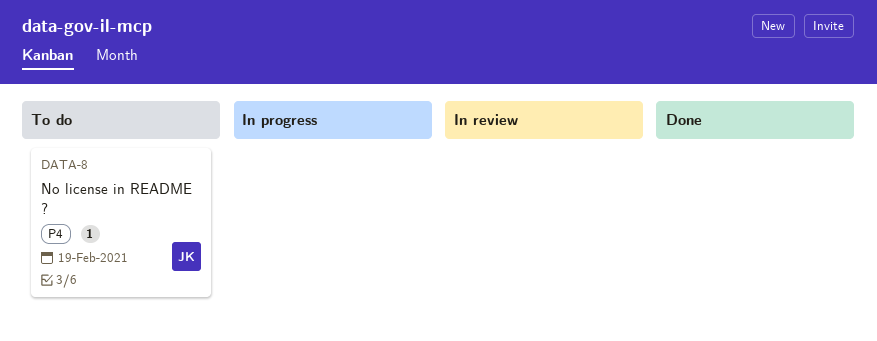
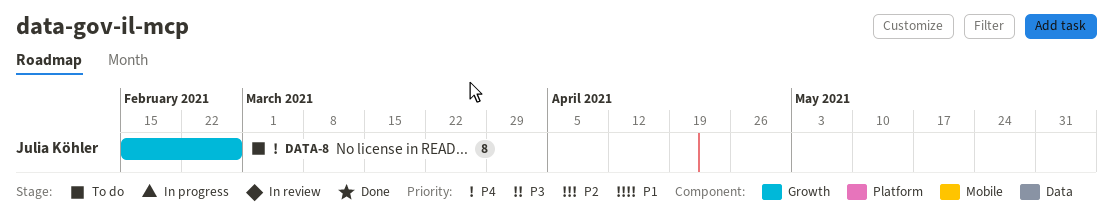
DATA-8, estimate: 1 -> 8
DATA-8, due: Feb 19 -> Feb 26

